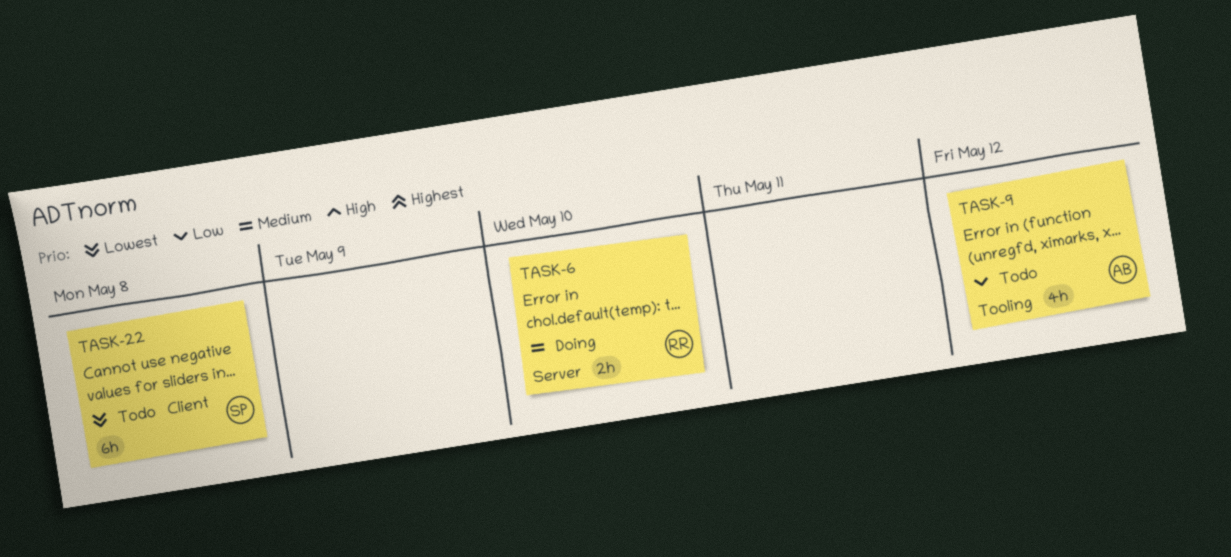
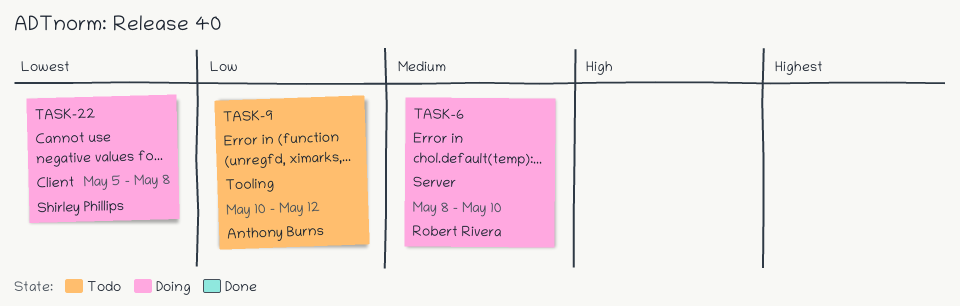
TASK-22, status: Todo -> Doing

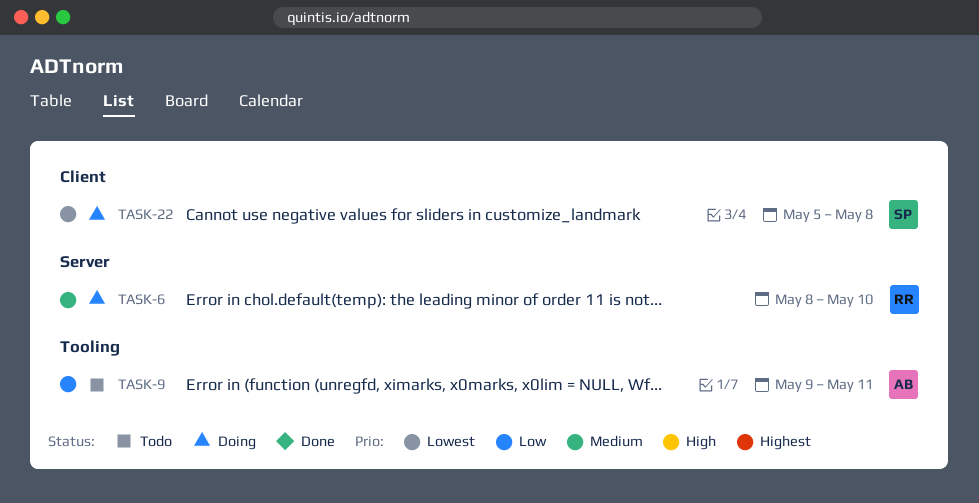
TASK-9, start: May 10 -> May 9
TASK-9, due: May 12 -> May 11

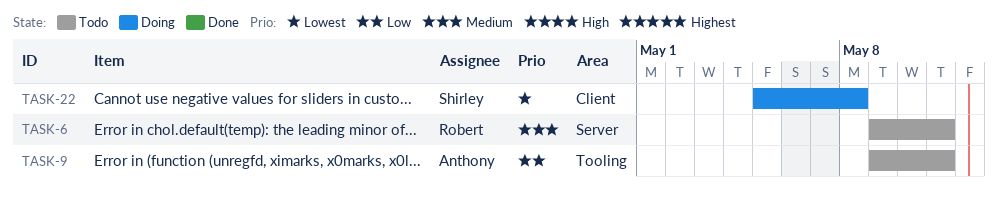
TASK-6, status: Doing -> Todo
TASK-6, start: May 8 -> May 9
TASK-6, due: May 10 -> May 11

